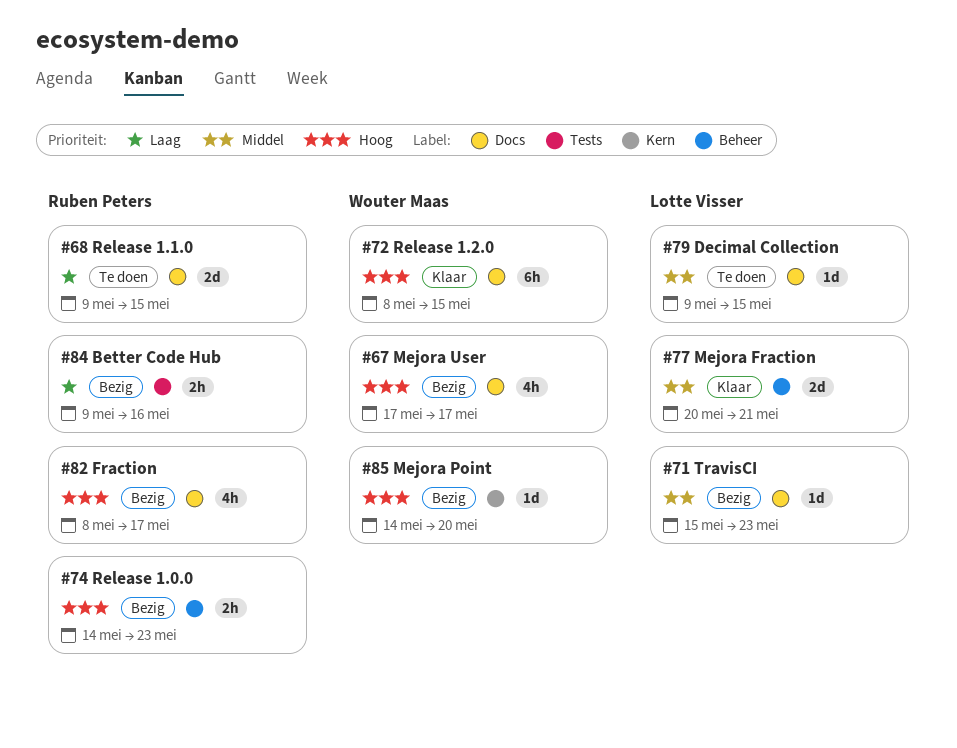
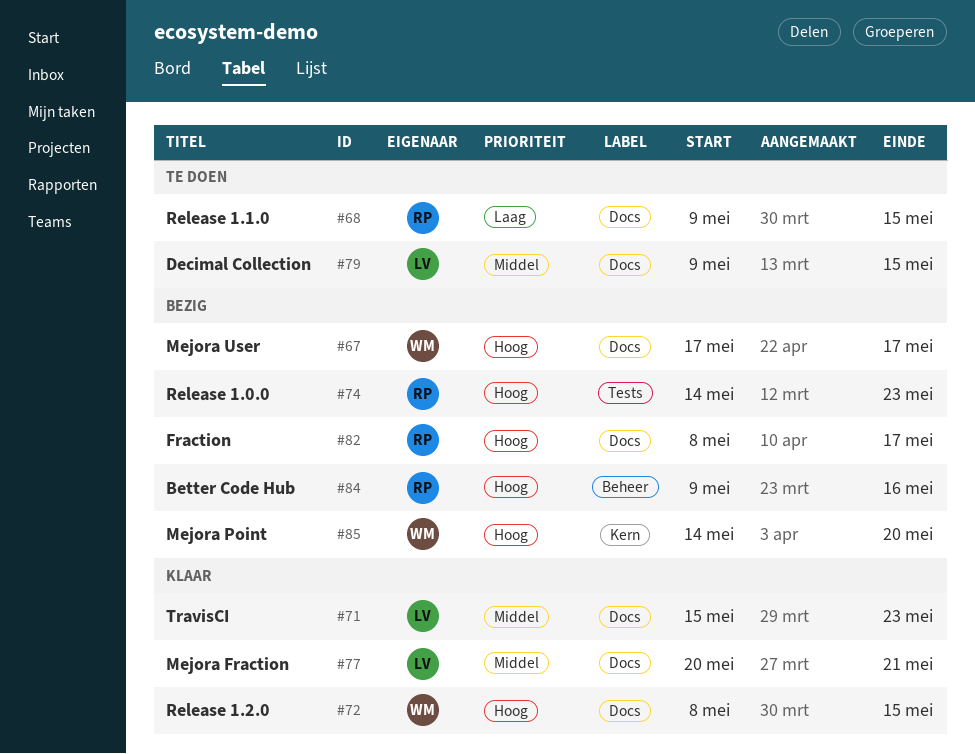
#71, status: Bezig -> Klaar
#74, label: Beheer -> Tests
#77, label: Beheer -> Docs
#84, priority: Laag -> Hoog
#84, label: Tests -> Beheer

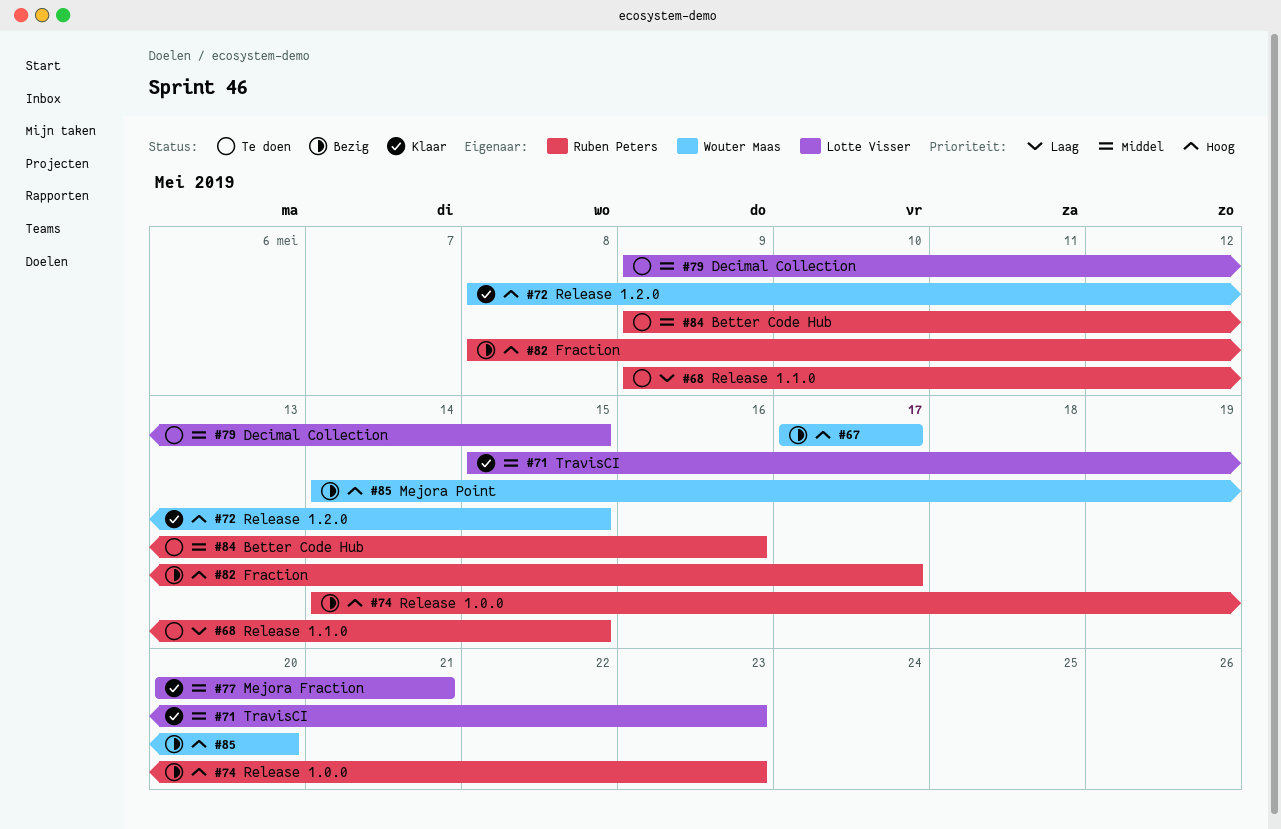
#84, status: Bezig -> Te doen
#84, priority: Hoog -> Middel

